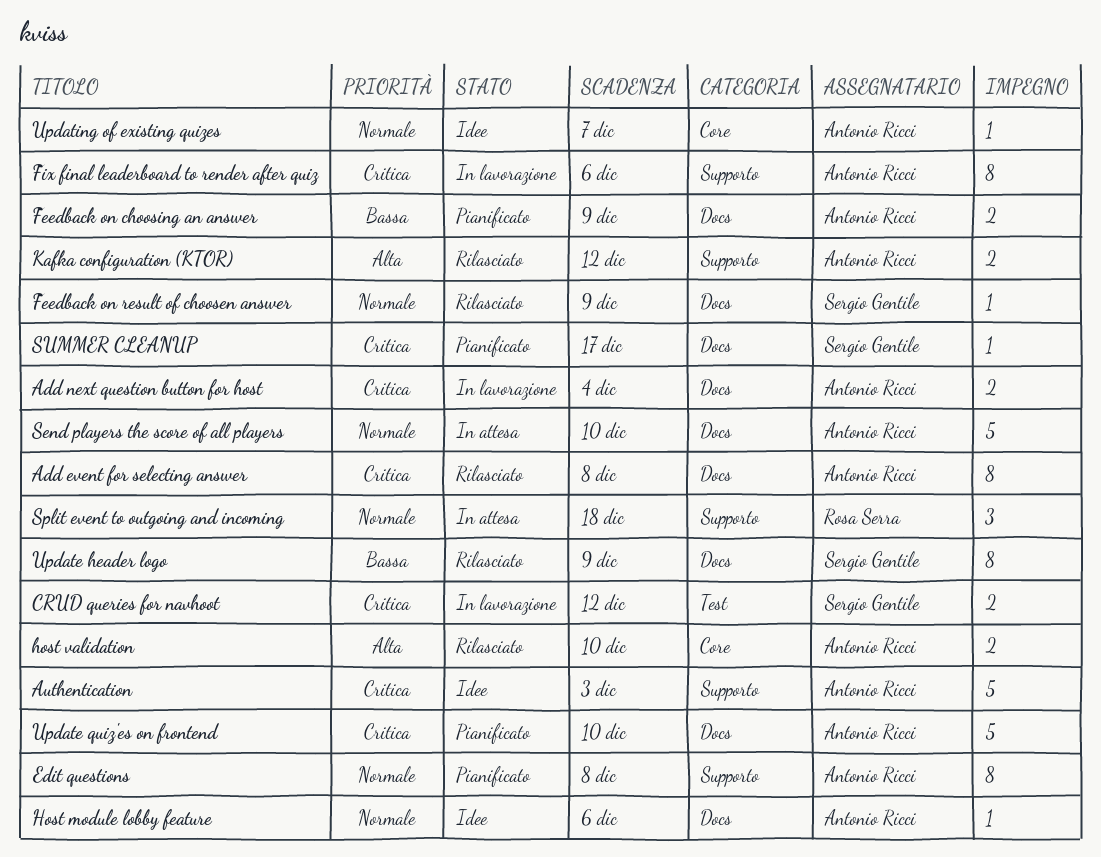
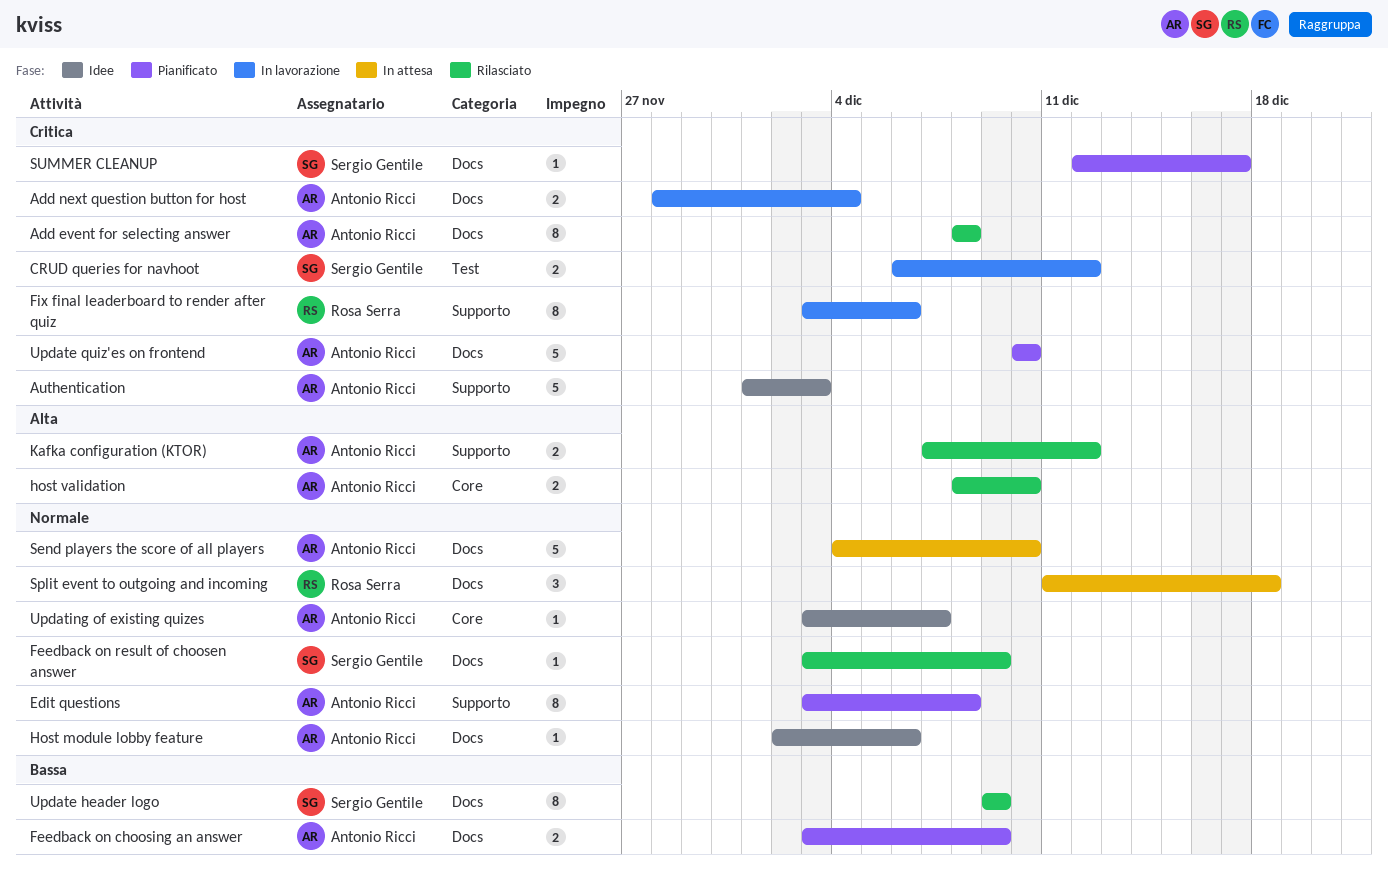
Fix final leaderboard to render after quiz, owner: Antonio Ricci -> Rosa Serra
Split event to outgoing and incoming, label: Supporto -> Docs

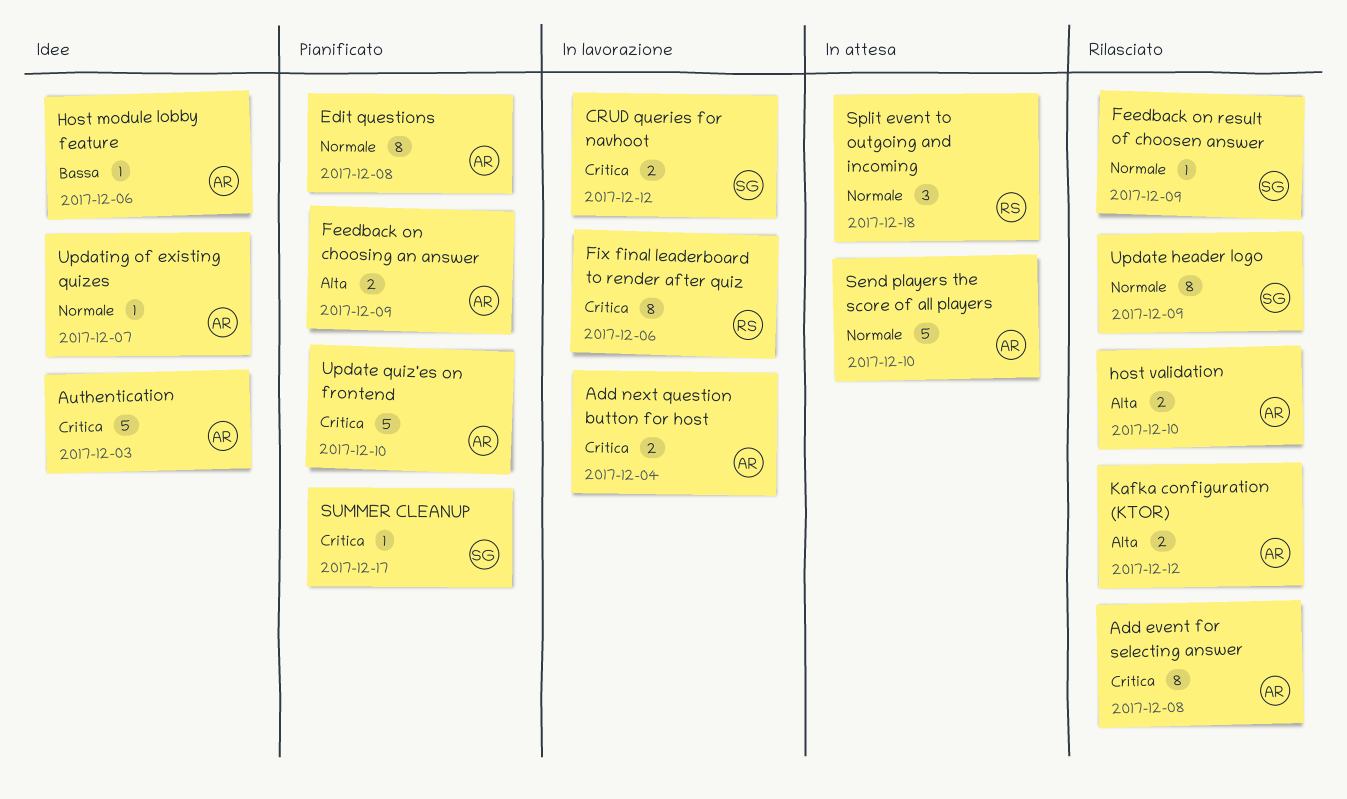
Feedback on choosing an answer, priority: Bassa -> Alta
Host module lobby feature, priority: Normale -> Bassa
Update header logo, priority: Bassa -> Normale

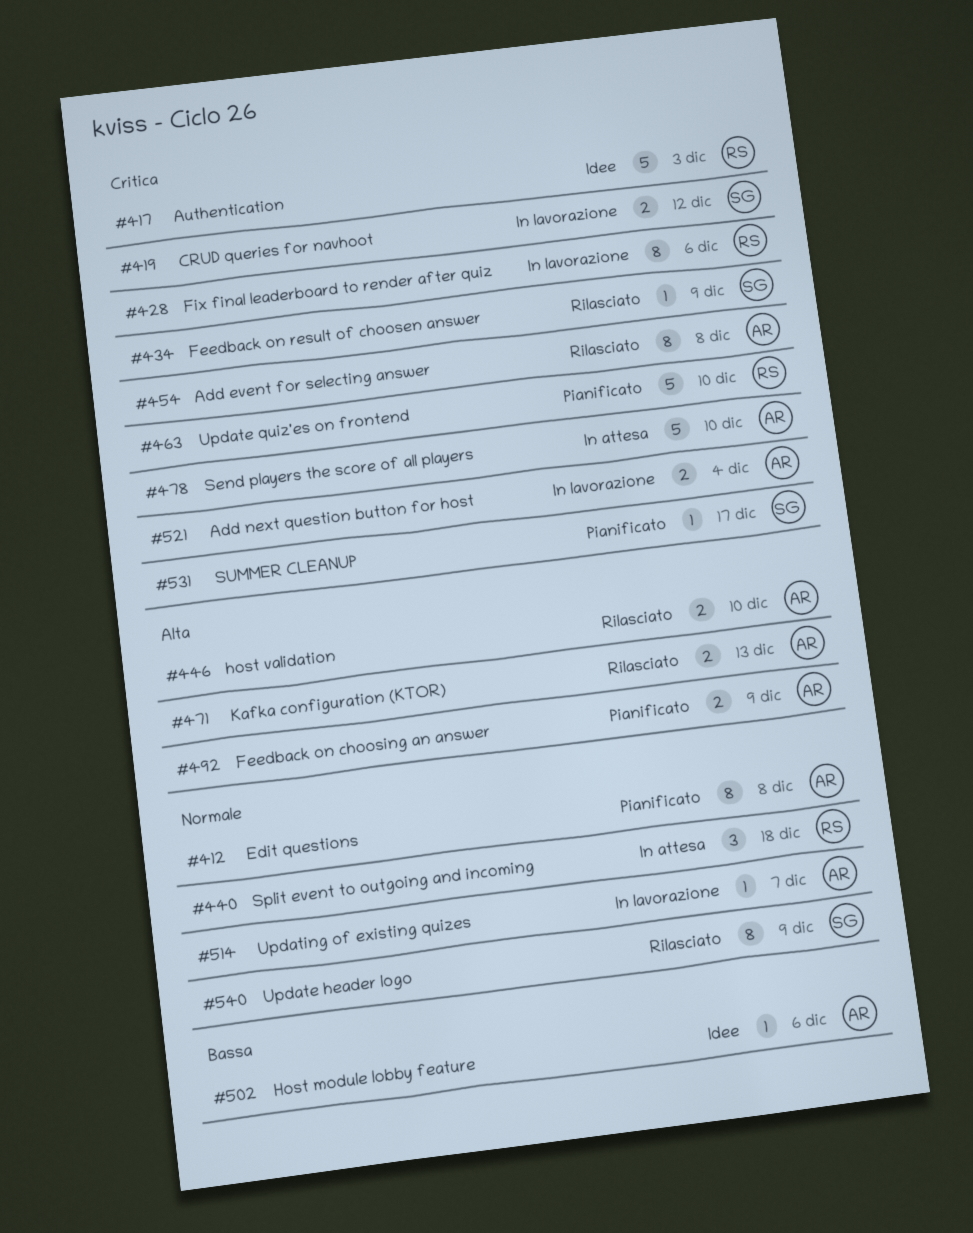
Authentication, owner: AR -> RS
Feedback on result of choosen answer, priority: Normale -> Critica
Kafka configuration (KTOR), due: Dec 12 -> Dec 13
Send players the score of all players, priority: Normale -> Critica
Update quiz'es on frontend, owner: AR -> RS
Updating of existing quizes, status: Idee -> In lavorazione

